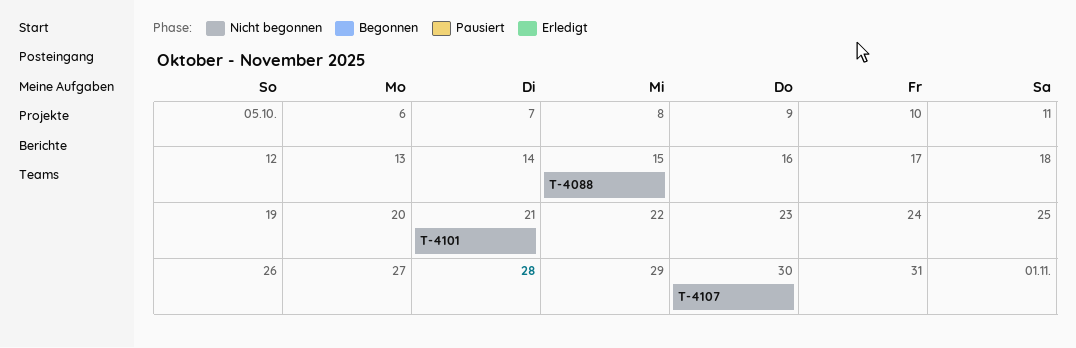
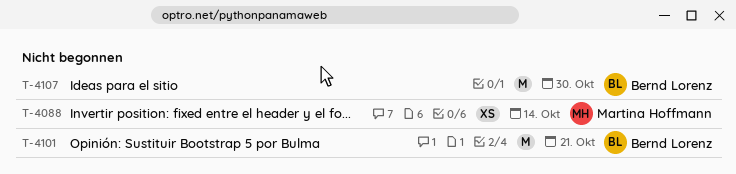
T-4088, due: Oct 15 -> Oct 14

